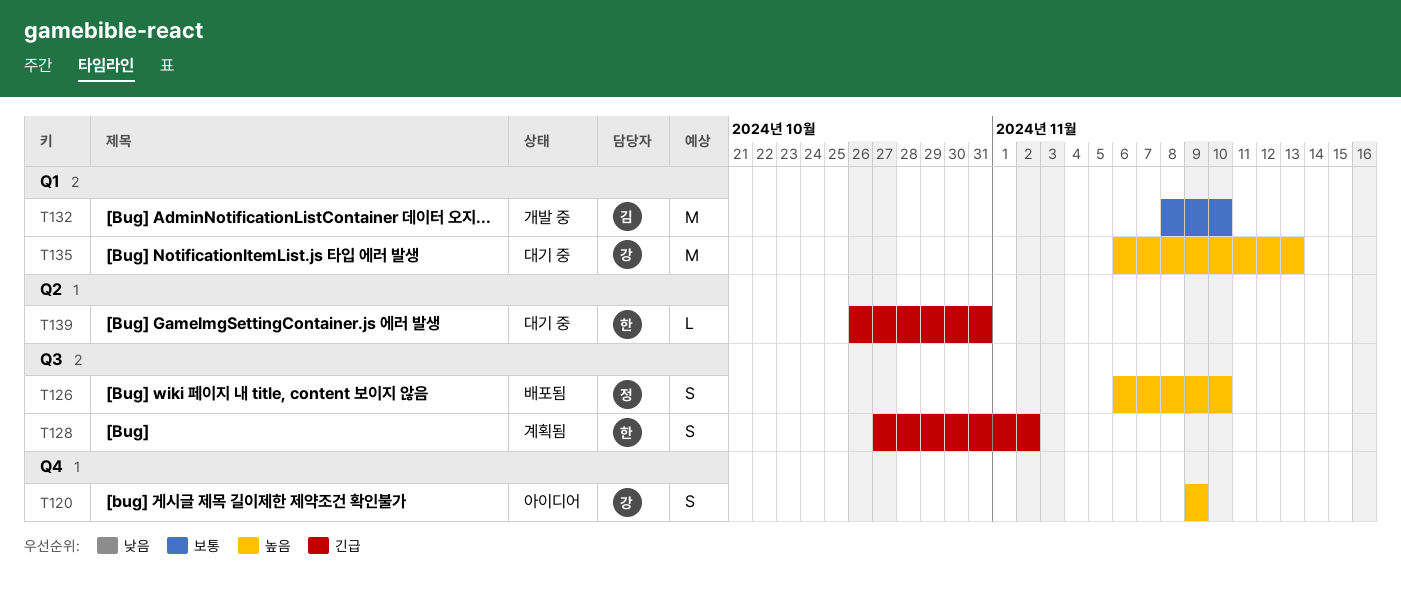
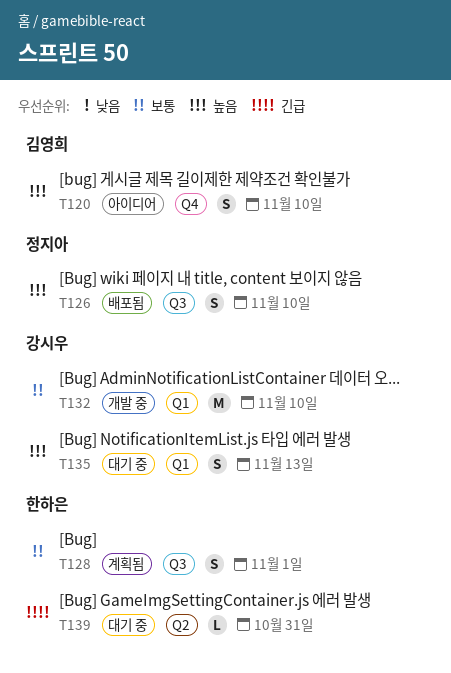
T120, owner: 강시우 -> 김영희
T120, due: Nov 9 -> Nov 10
T128, priority: 긴급 -> 보통
T128, due: Nov 2 -> Nov 1
T132, owner: 김영희 -> 강시우
T135, estimate: M -> S

